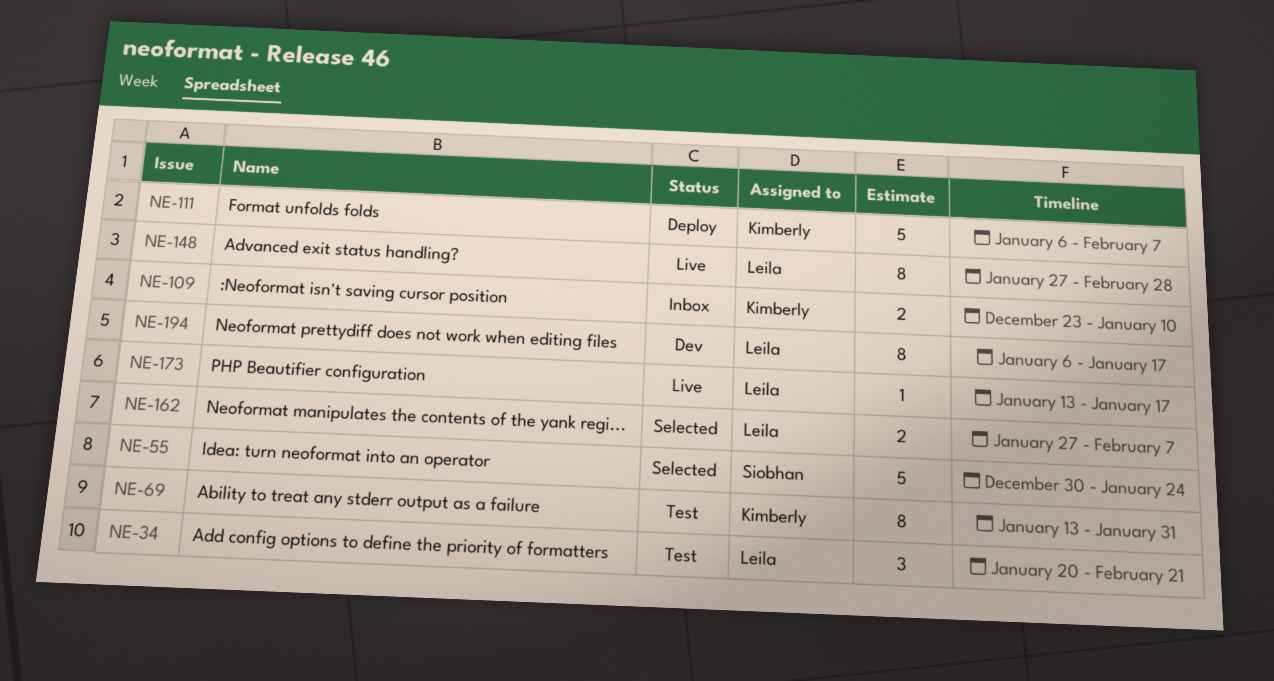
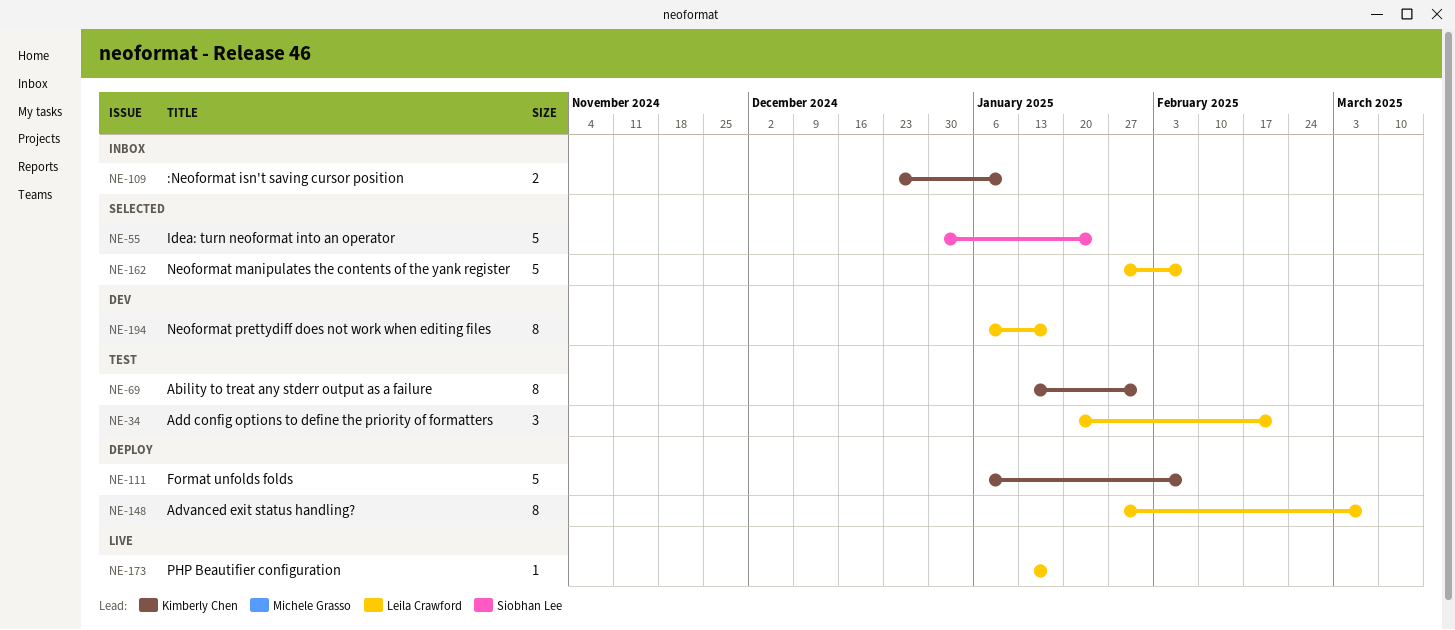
NE-148, status: Live -> Deploy
NE-148, due: Feb 28 -> Mar 7
NE-162, estimate: 2 -> 5

